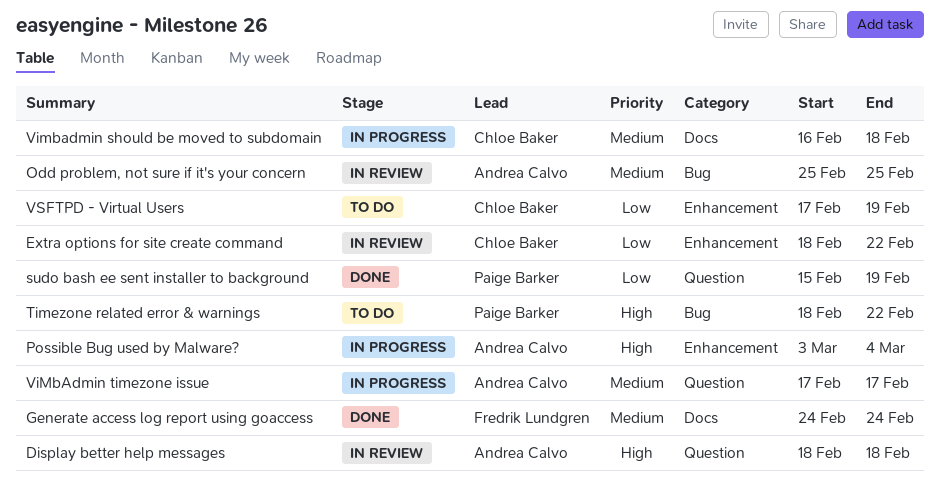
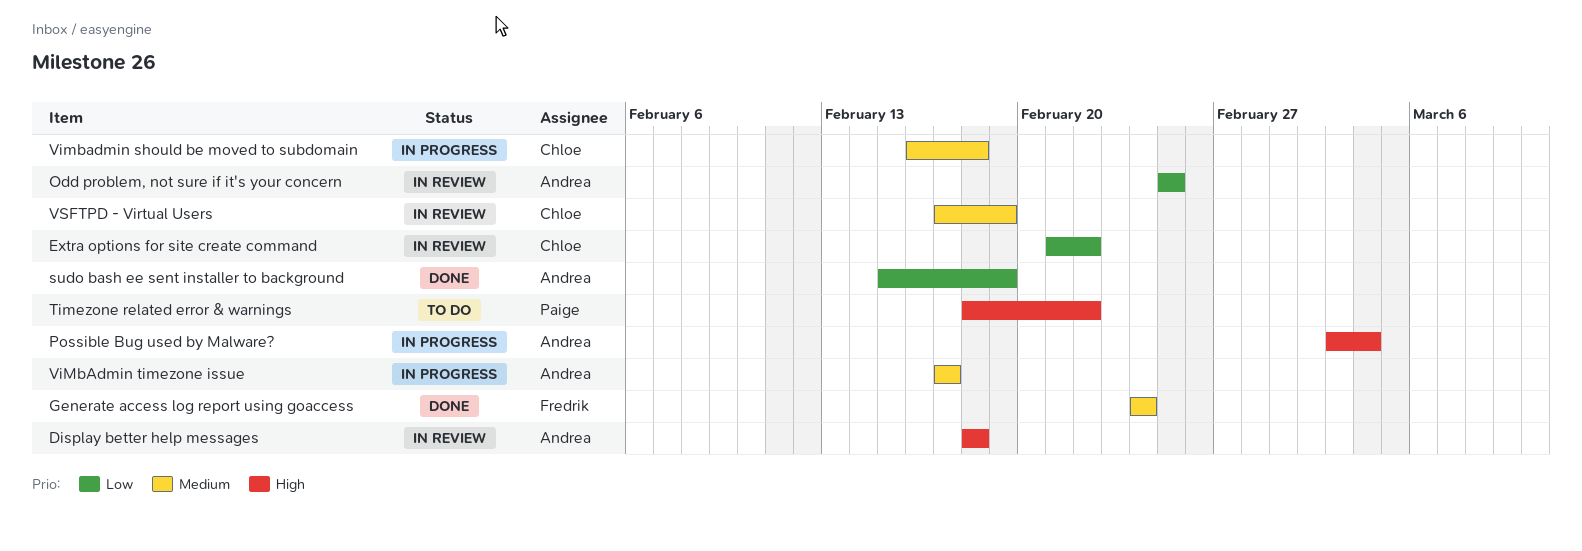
Extra options for site create command, start: Feb 18 -> Feb 21
Odd problem, not sure if it's your concern, priority: Medium -> Low
sudo bash ee sent installer to background, owner: Paige Barker -> Andrea Calvo
VSFTPD - Virtual Users, status: To do -> In review
VSFTPD - Virtual Users, priority: Low -> Medium

